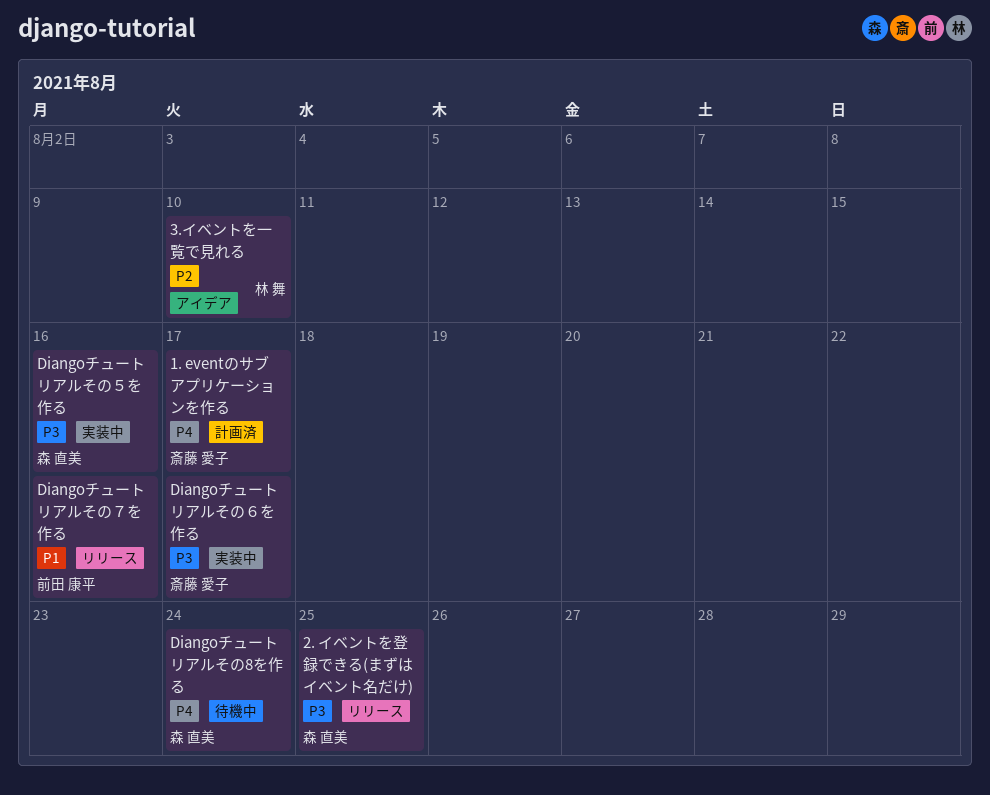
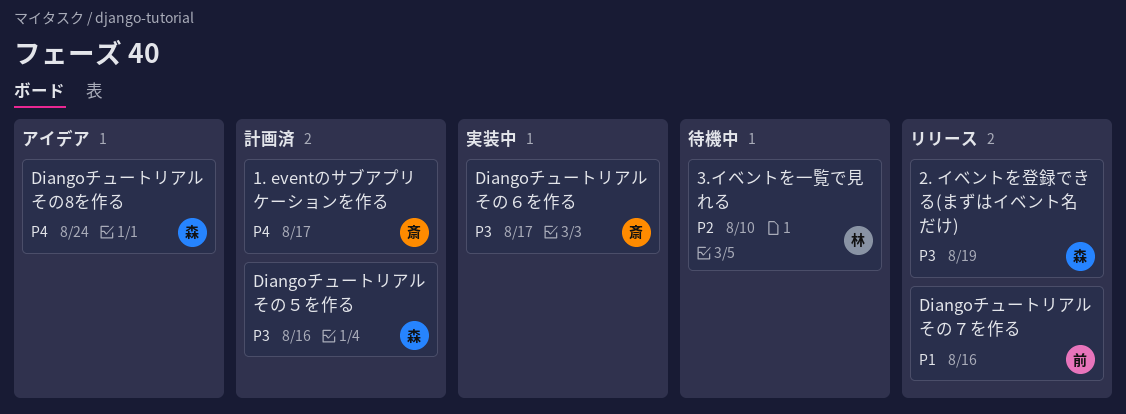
2. イベントを登録できる(まずはイベント名だけ), due: Aug 25 -> Aug 19
3.イベントを一覧で見れる, status: アイデア -> 待機中
Diangoチュートリアルその8を作る, status: 待機中 -> アイデア
Diangoチュートリアルその５を作る, status: 実装中 -> 計画済

